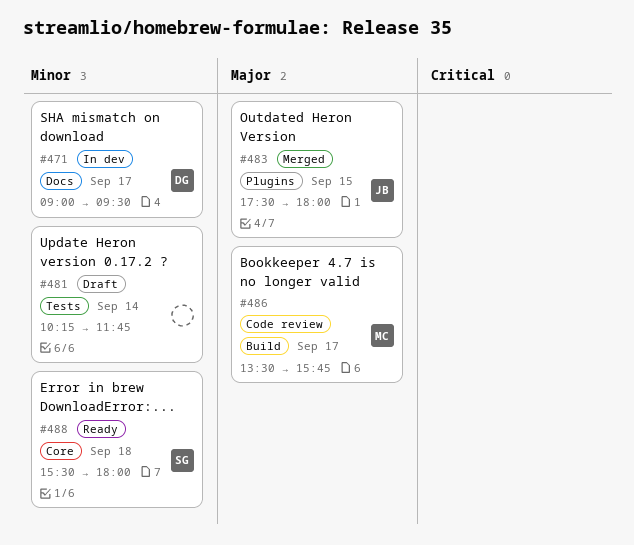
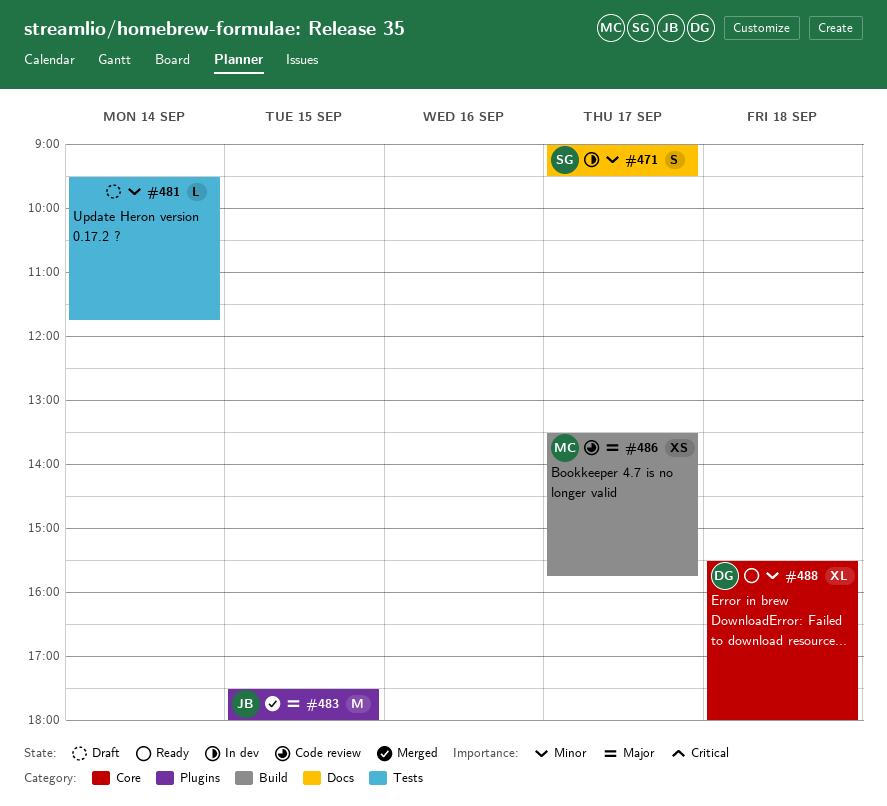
#471, owner: DG -> SG
#481, begins: 10:15 -> 09:30
#488, owner: SG -> DG

